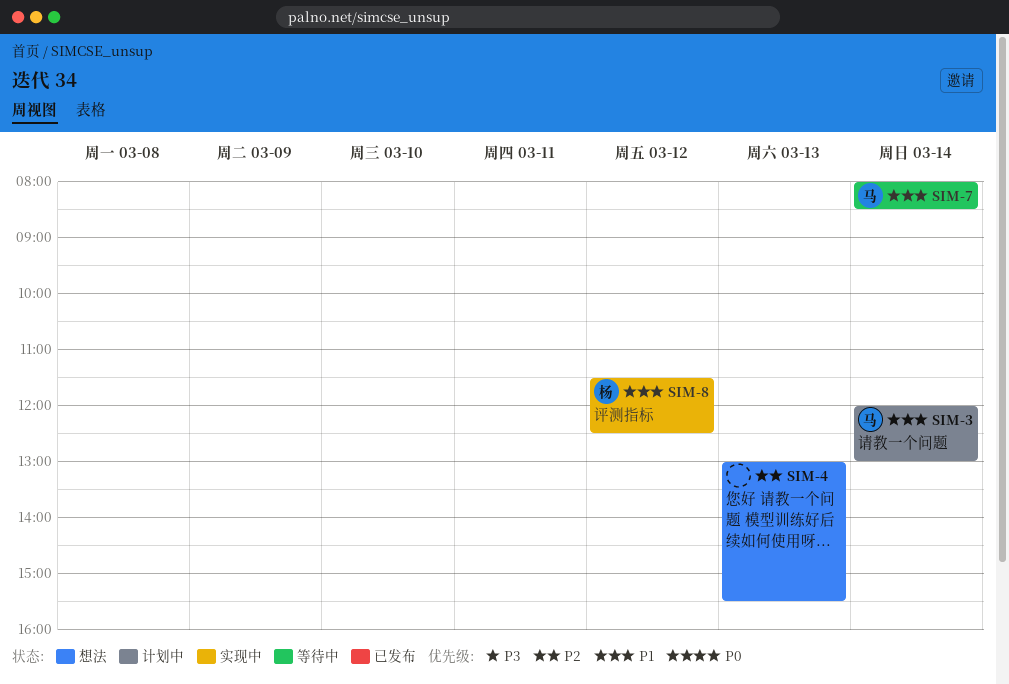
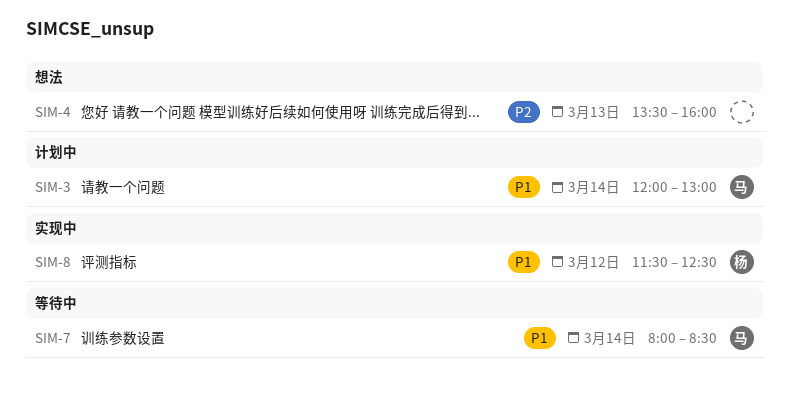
SIM-4, begins: 13:00 -> 13:30
SIM-4, ends: 15:30 -> 16:00

